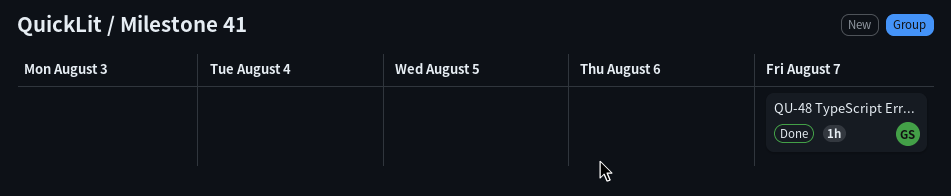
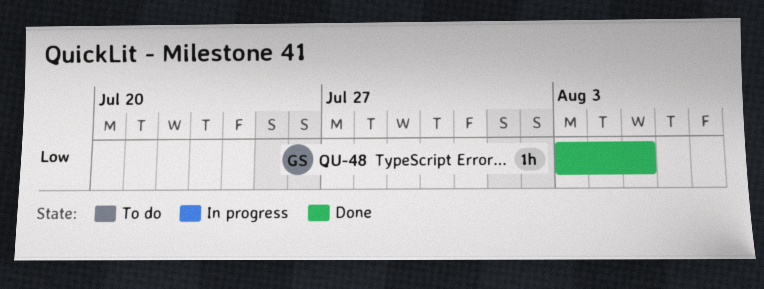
QU-48, due: Aug 7 -> Aug 5

